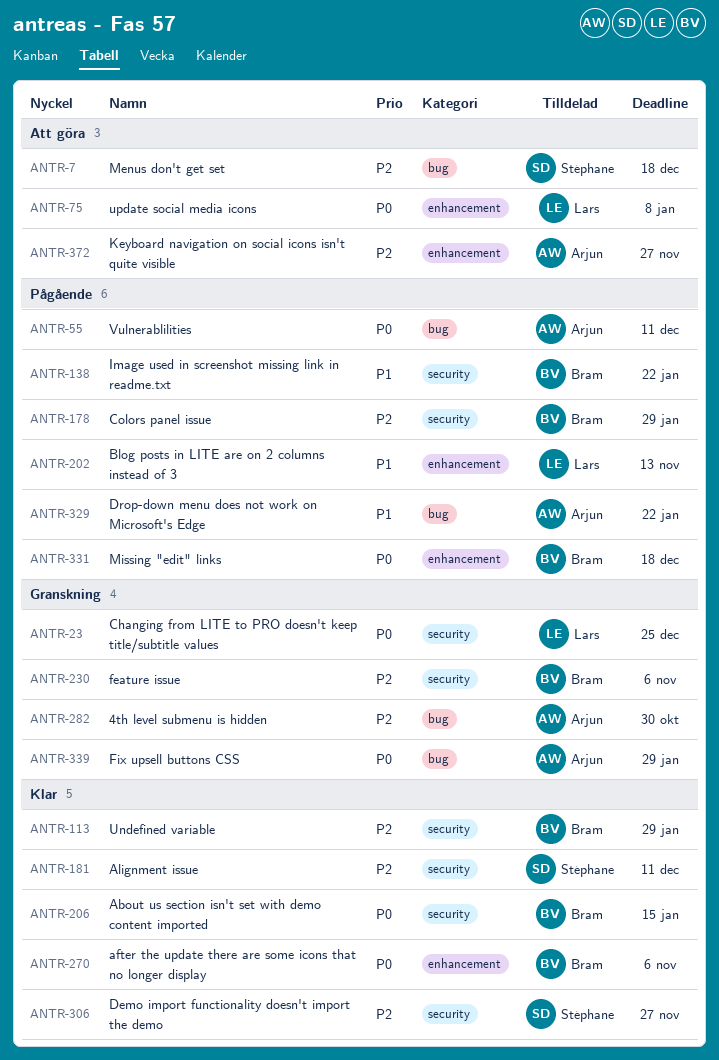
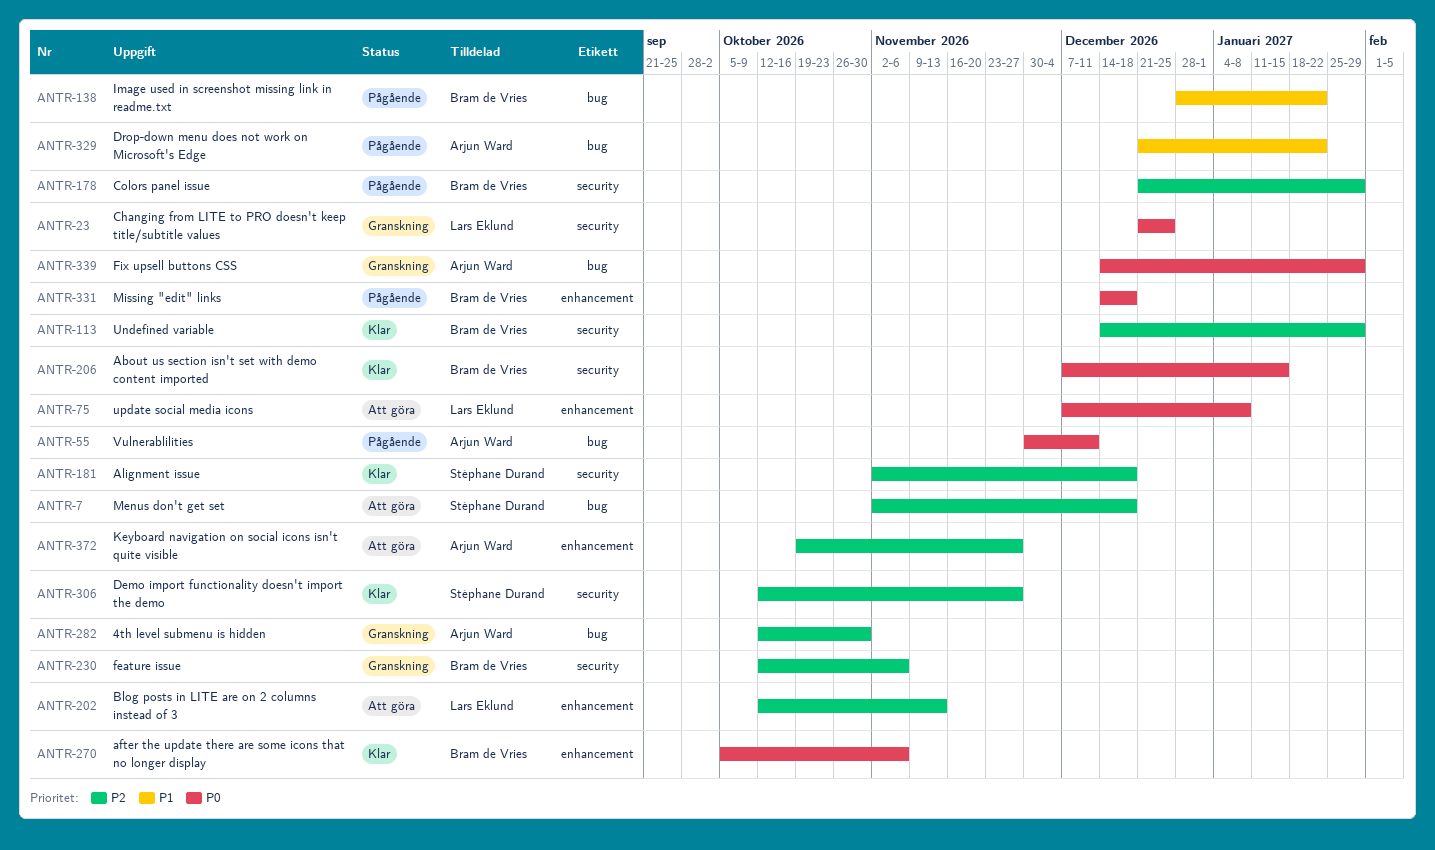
ANTR-138, label: security -> bug
ANTR-181, due: Dec 11 -> Dec 18
ANTR-202, status: Pågående -> Att göra
ANTR-202, priority: P1 -> P2

